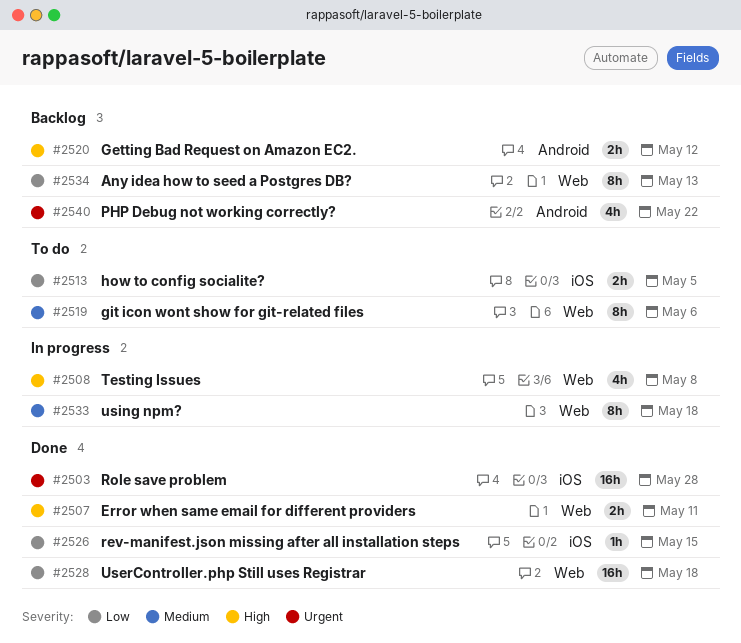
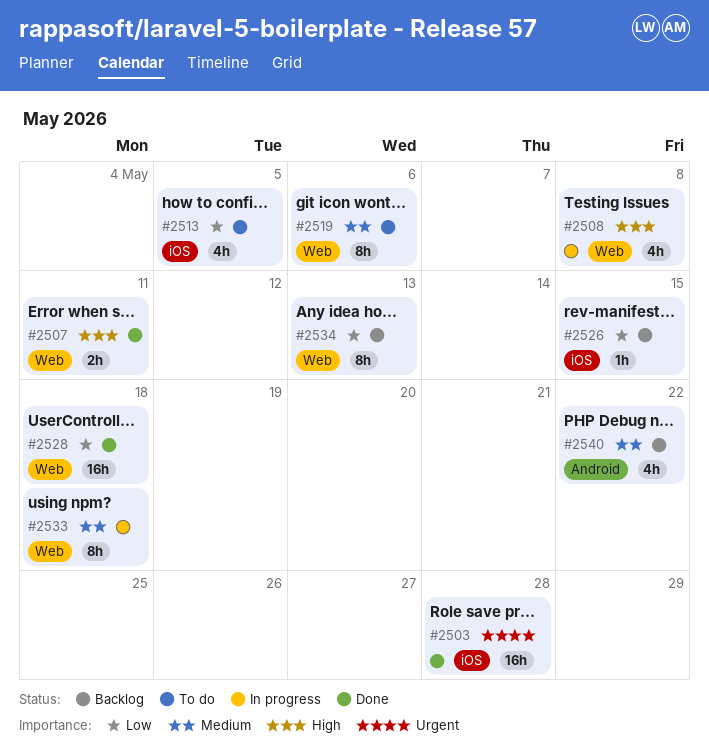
#2513, estimate: 2h -> 4h
#2520: present -> none
#2526, status: Done -> Backlog
#2540, priority: Urgent -> Medium

